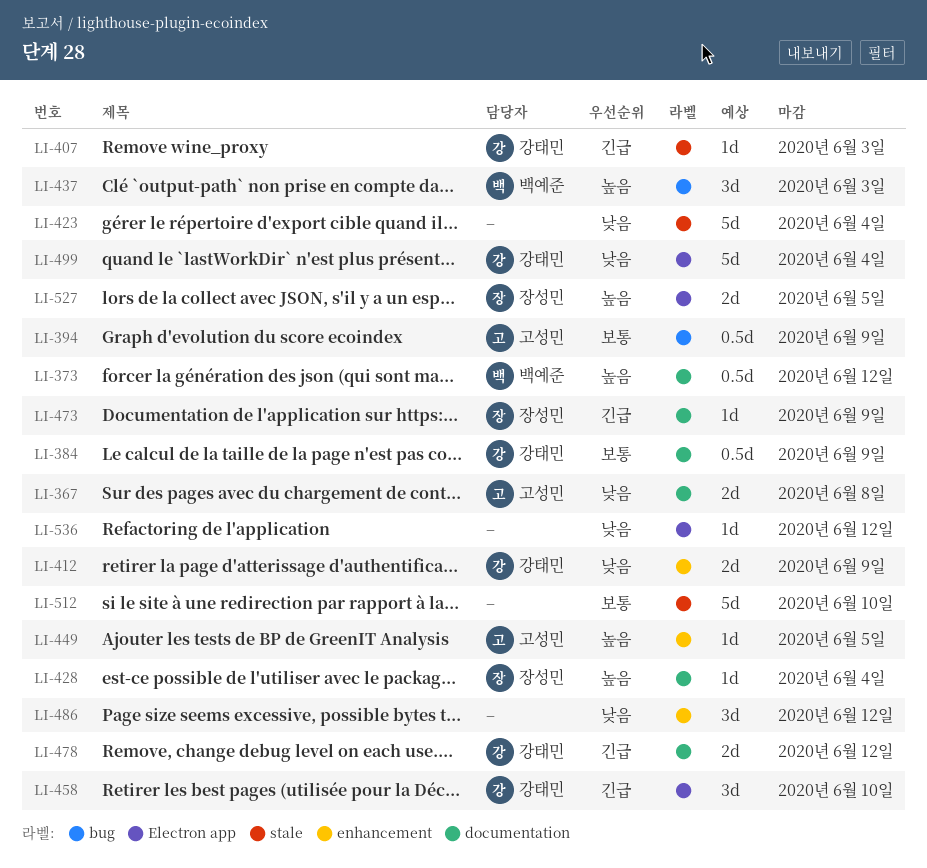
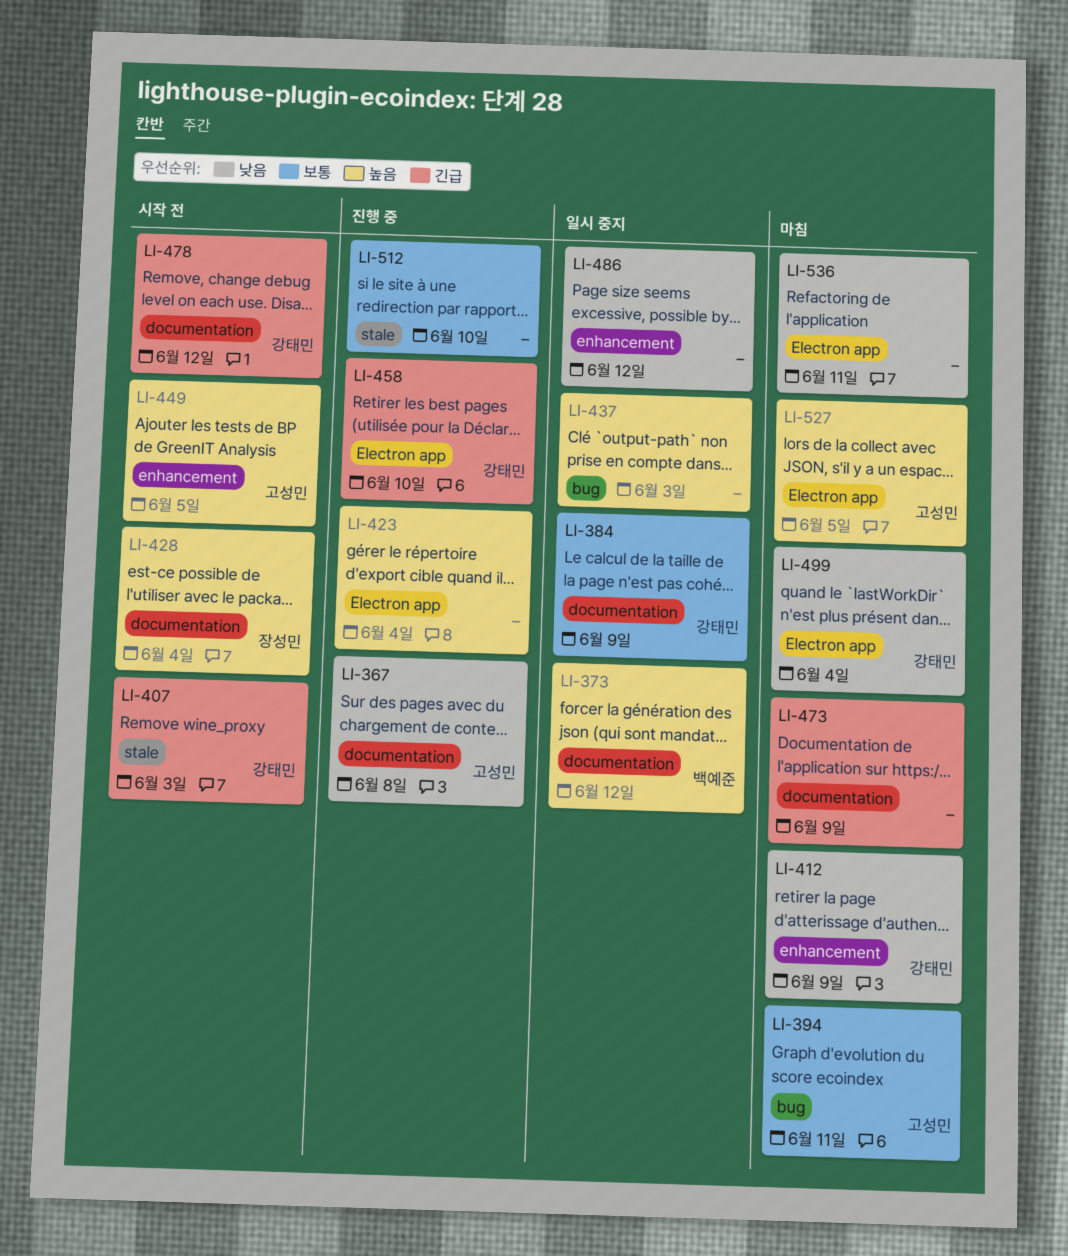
LI-394, due: Jun 9 -> Jun 11
LI-423, priority: 낮음 -> 높음
LI-423, label: stale -> Electron app
LI-437, owner: 백예준 -> none
LI-473, owner: 장성민 -> none
LI-527, owner: 장성민 -> 고성민
LI-536, due: Jun 12 -> Jun 11

